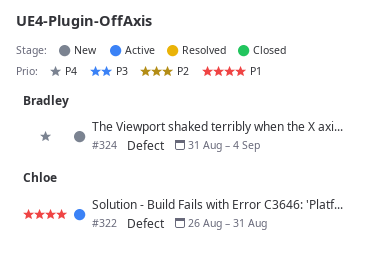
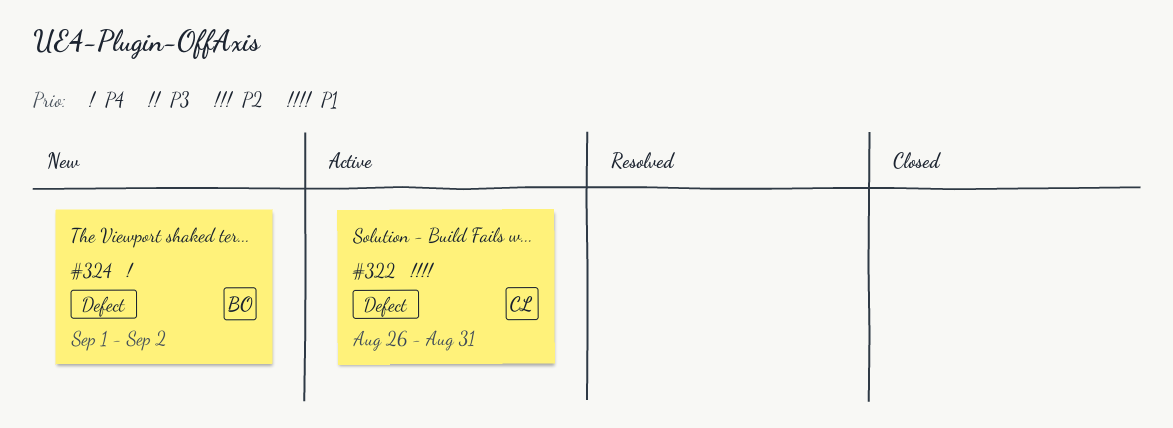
#324, start: Aug 31 -> Sep 1
#324, due: Sep 4 -> Sep 2

